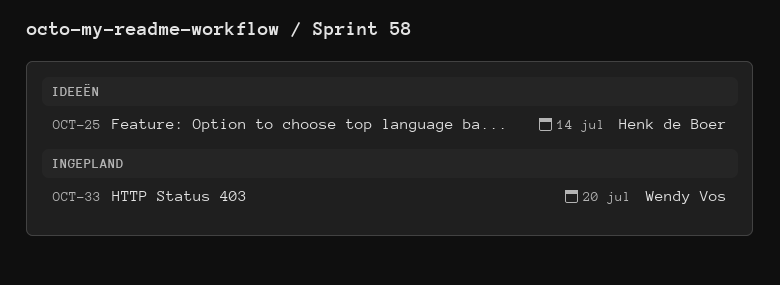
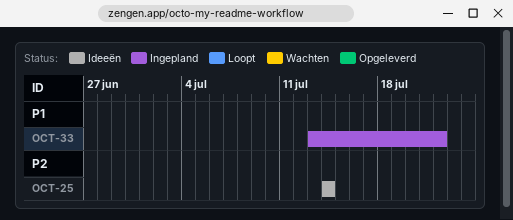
OCT-33, due: Jul 20 -> Jul 22

